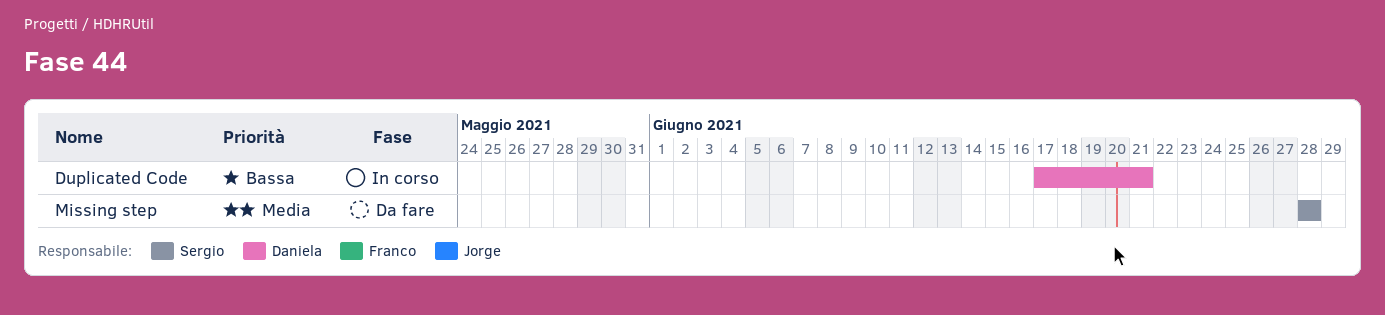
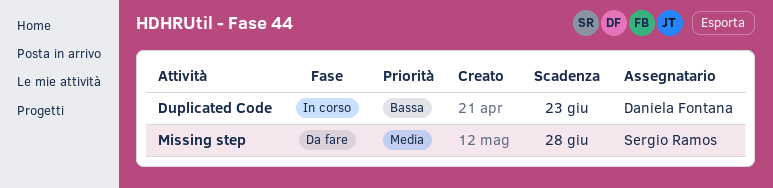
Duplicated Code, due: Jun 21 -> Jun 23

